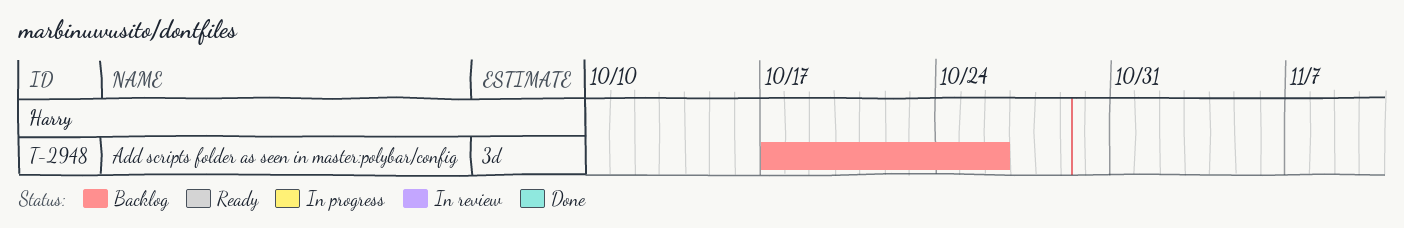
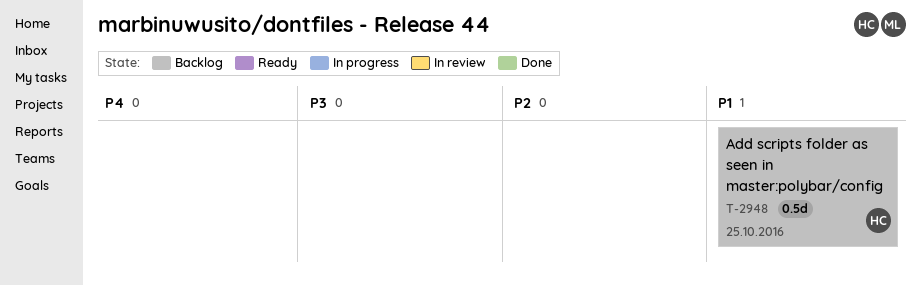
T-2948, estimate: 3d -> 0.5d
T-2948, due: Oct 26 -> Oct 25

